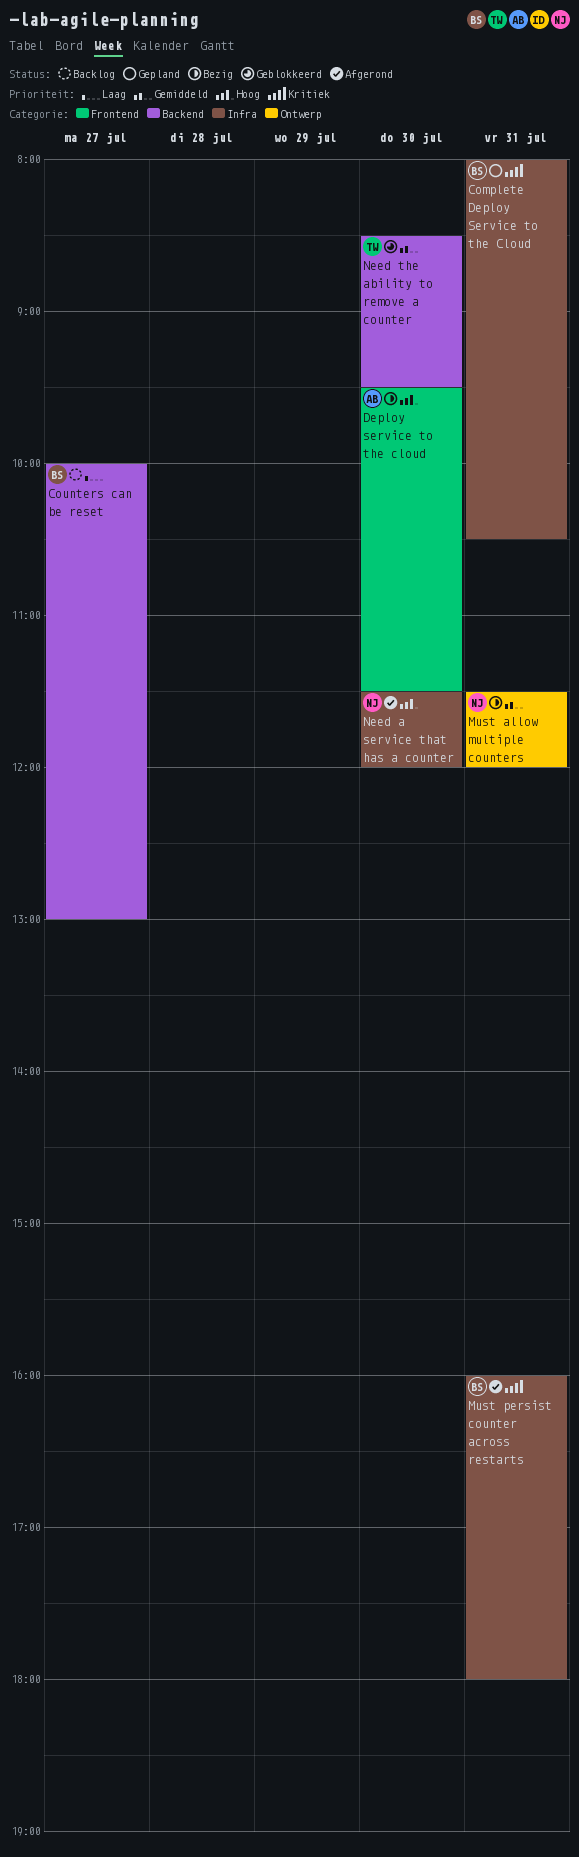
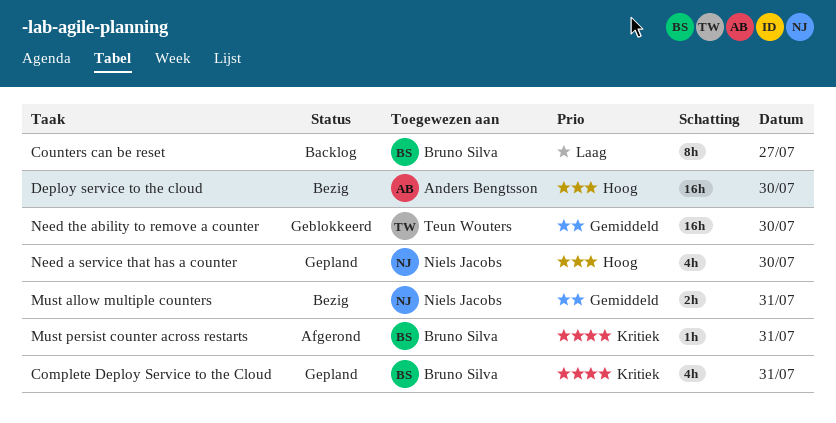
Need a service that has a counter, status: Afgerond -> Gepland

